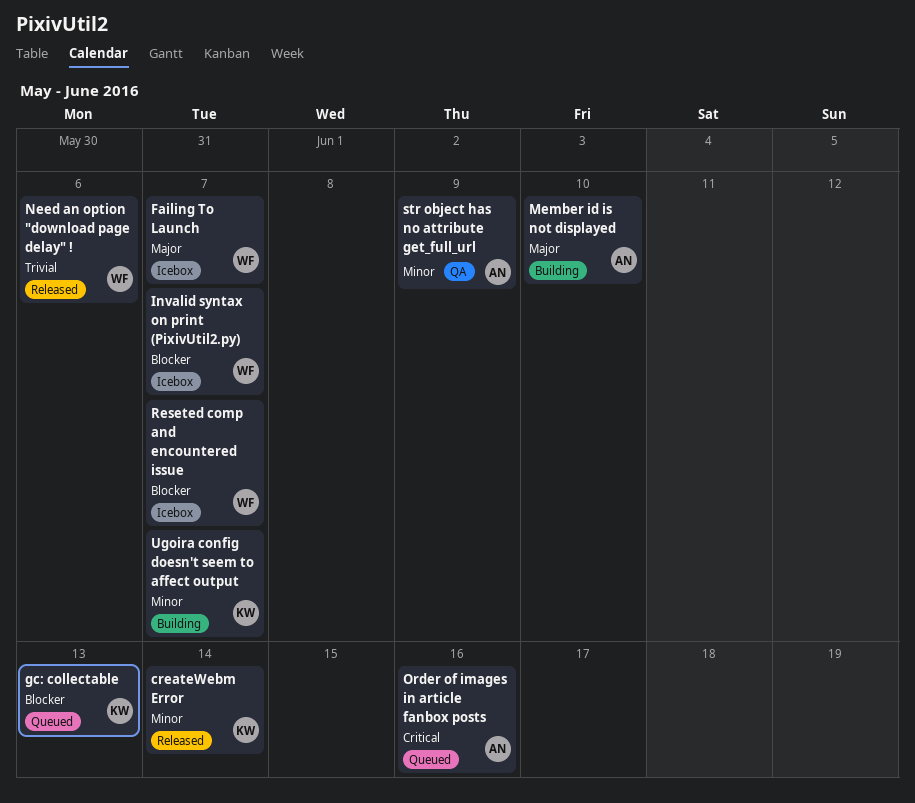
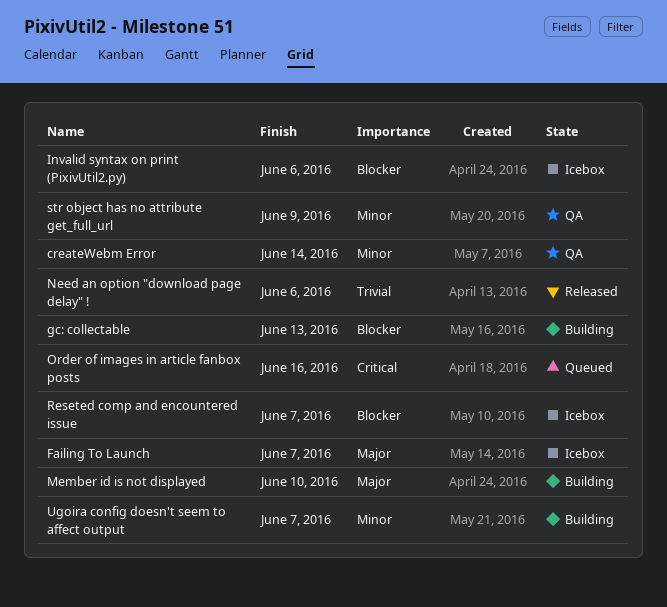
createWebm Error, status: Released -> QA
gc: collectable, status: Queued -> Building
Invalid syntax on print (PixivUtil2.py), due: Jun 7 -> Jun 6

